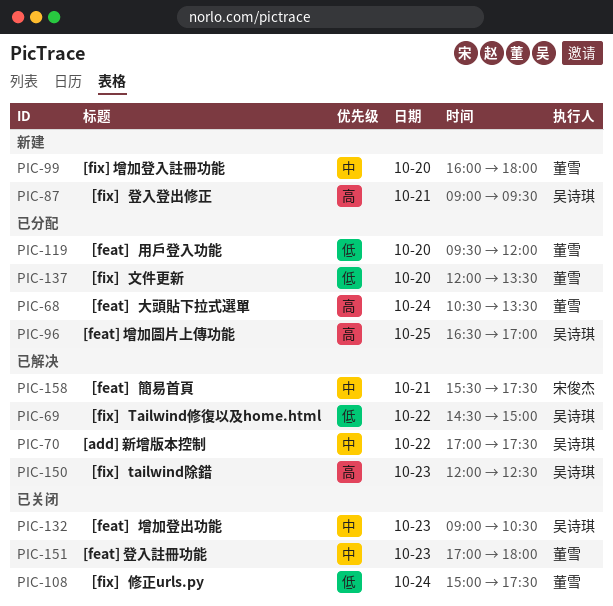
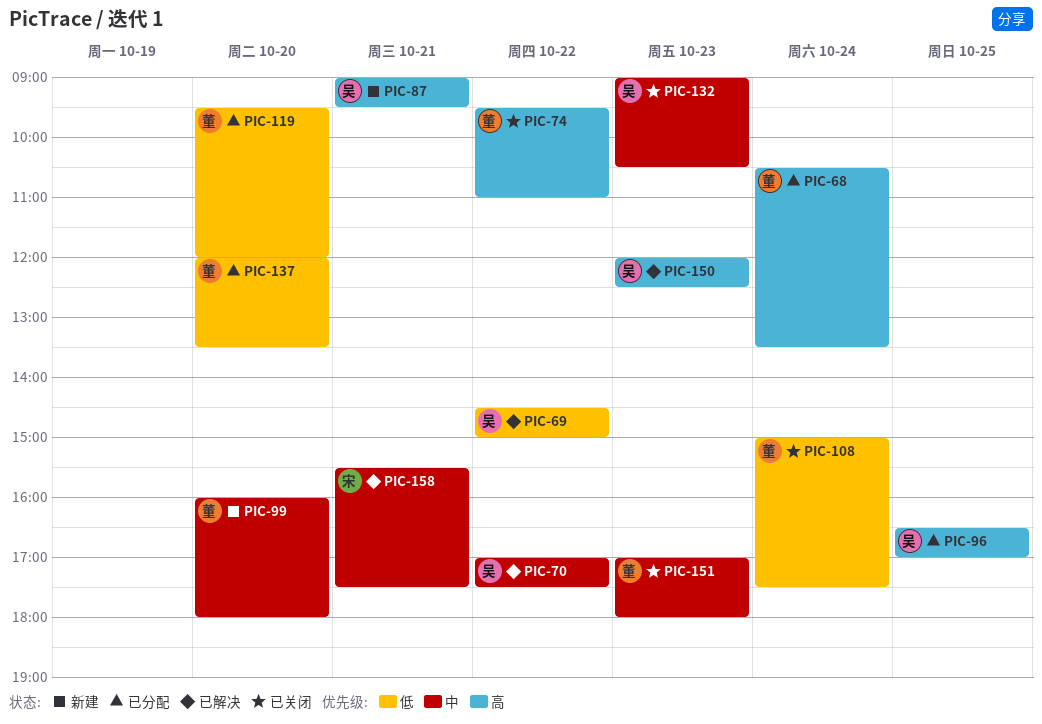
PIC-74: none -> present

